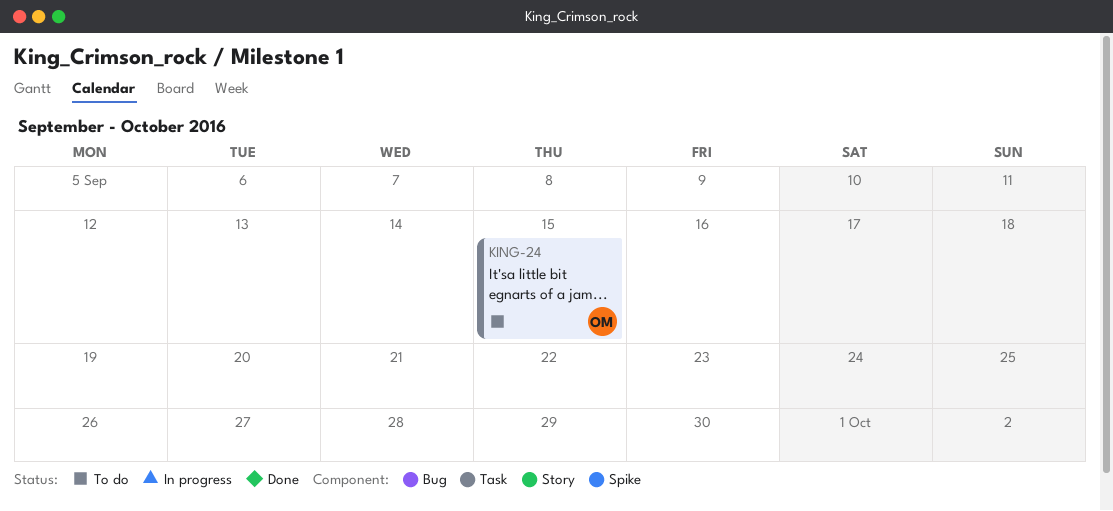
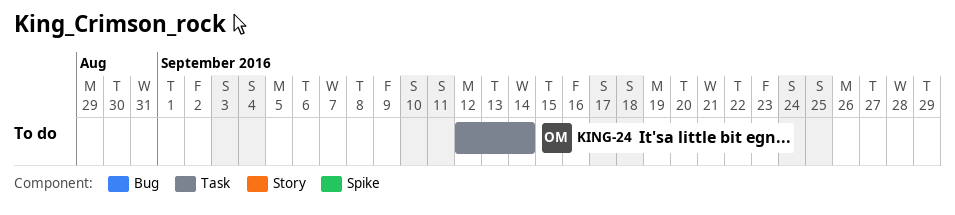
KING-24, due: Sep 15 -> Sep 14

